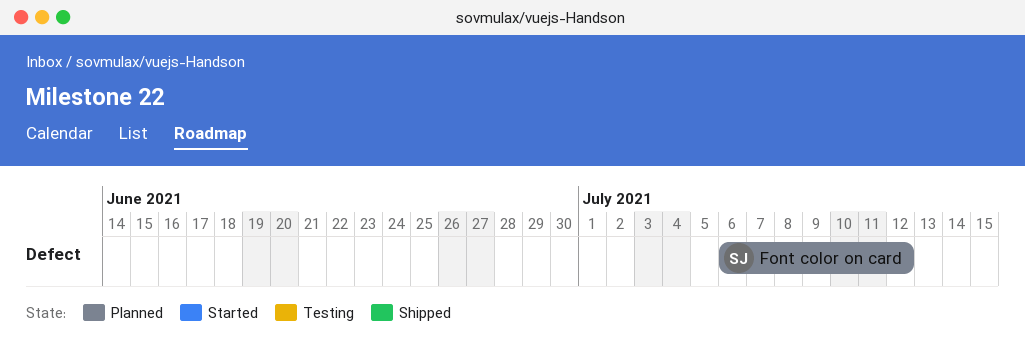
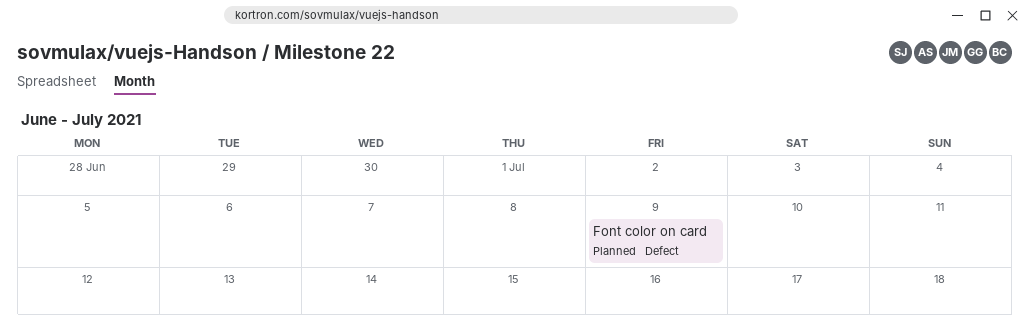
Font color on card, due: Jul 12 -> Jul 9

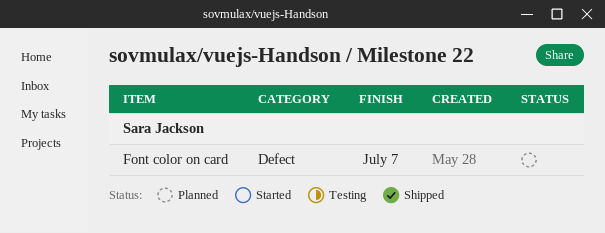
Font color on card, due: Jul 9 -> Jul 7

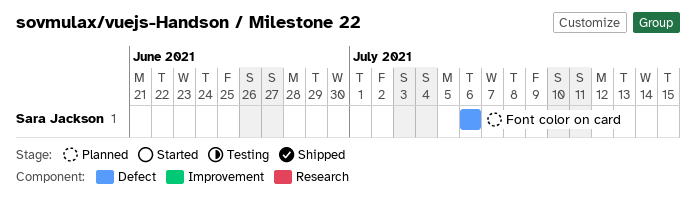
Font color on card, due: Jul 7 -> Jul 6

